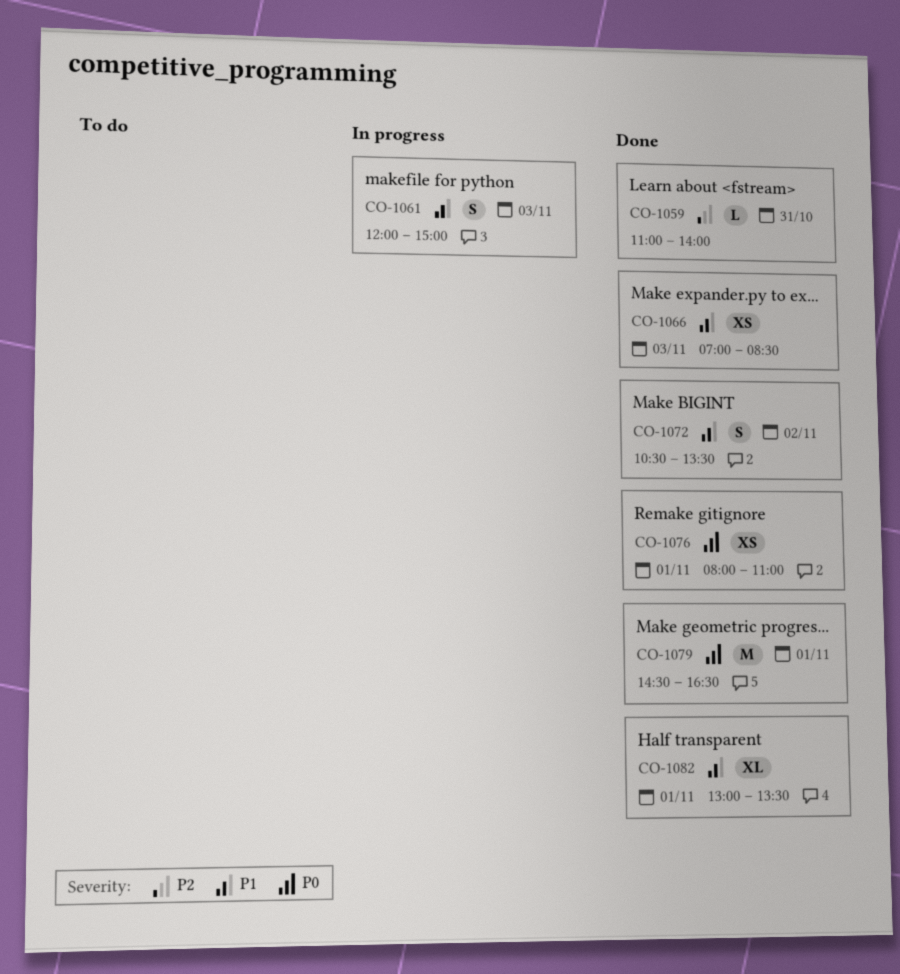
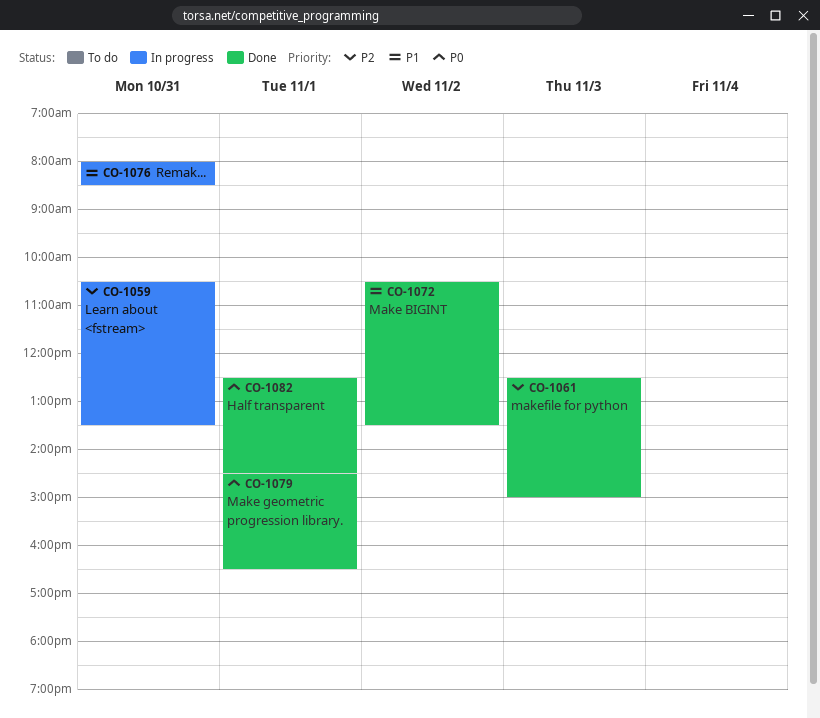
CO-1059, status: Done -> In progress
CO-1059, begins: 11:00 -> 10:30
CO-1059, ends: 14:00 -> 13:30
CO-1061, status: In progress -> Done
CO-1061, priority: P1 -> P2
CO-1061, begins: 12:00 -> 12:30
CO-1066: present -> none
CO-1076, status: Done -> In progress
CO-1076, priority: P0 -> P1
CO-1076, day: Nov 1 -> Oct 31
CO-1076, ends: 11:00 -> 08:30
CO-1082, priority: P1 -> P0
CO-1082, begins: 13:00 -> 12:30
CO-1082, ends: 13:30 -> 14:30

